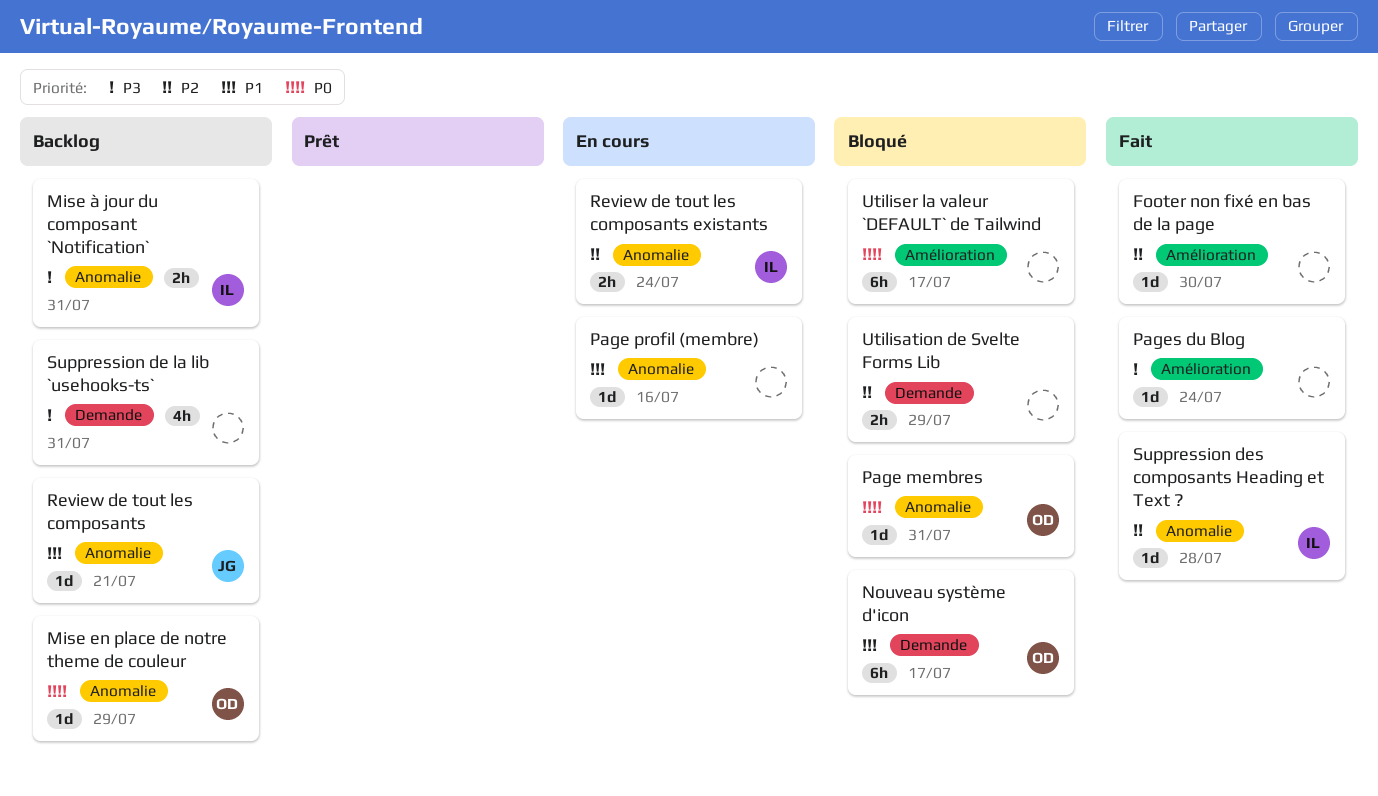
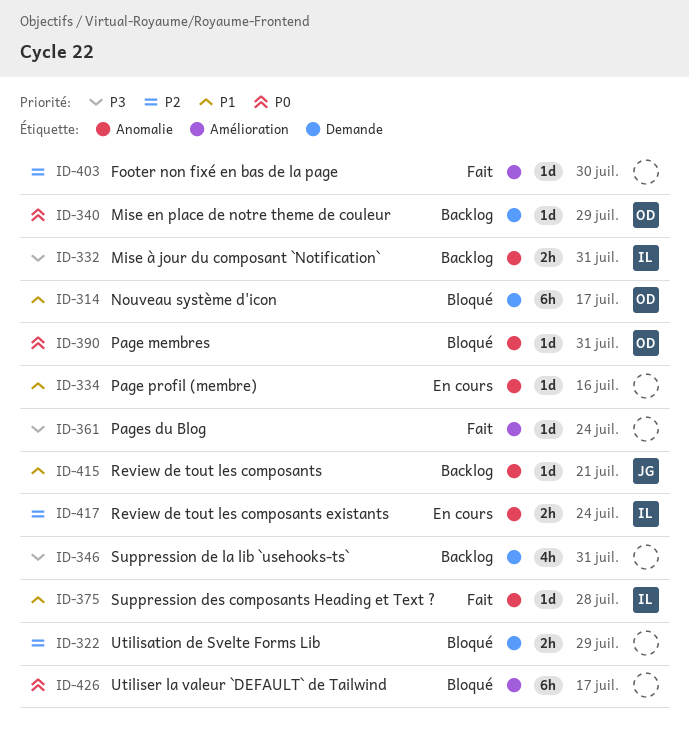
Mise en place de notre theme de couleur, label: Anomalie -> Demande
Suppression des composants Heading et Text ?, priority: P2 -> P1

